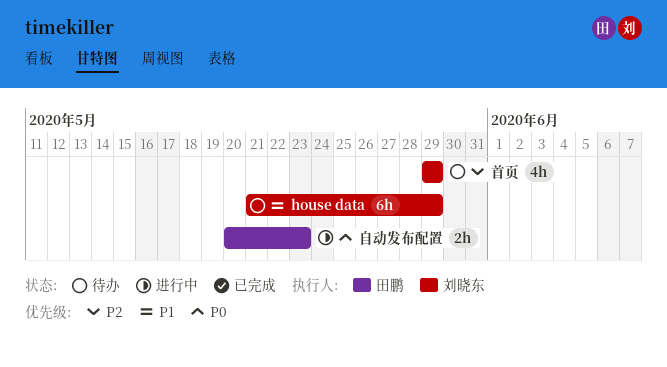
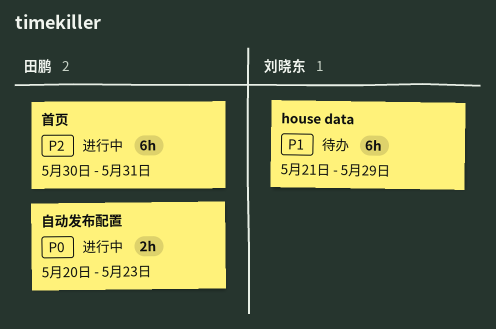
首页, status: 待办 -> 进行中
首页, owner: 刘晓东 -> 田鹏
首页, estimate: 4h -> 6h
首页, start: May 29 -> May 30
首页, due: May 29 -> May 31

